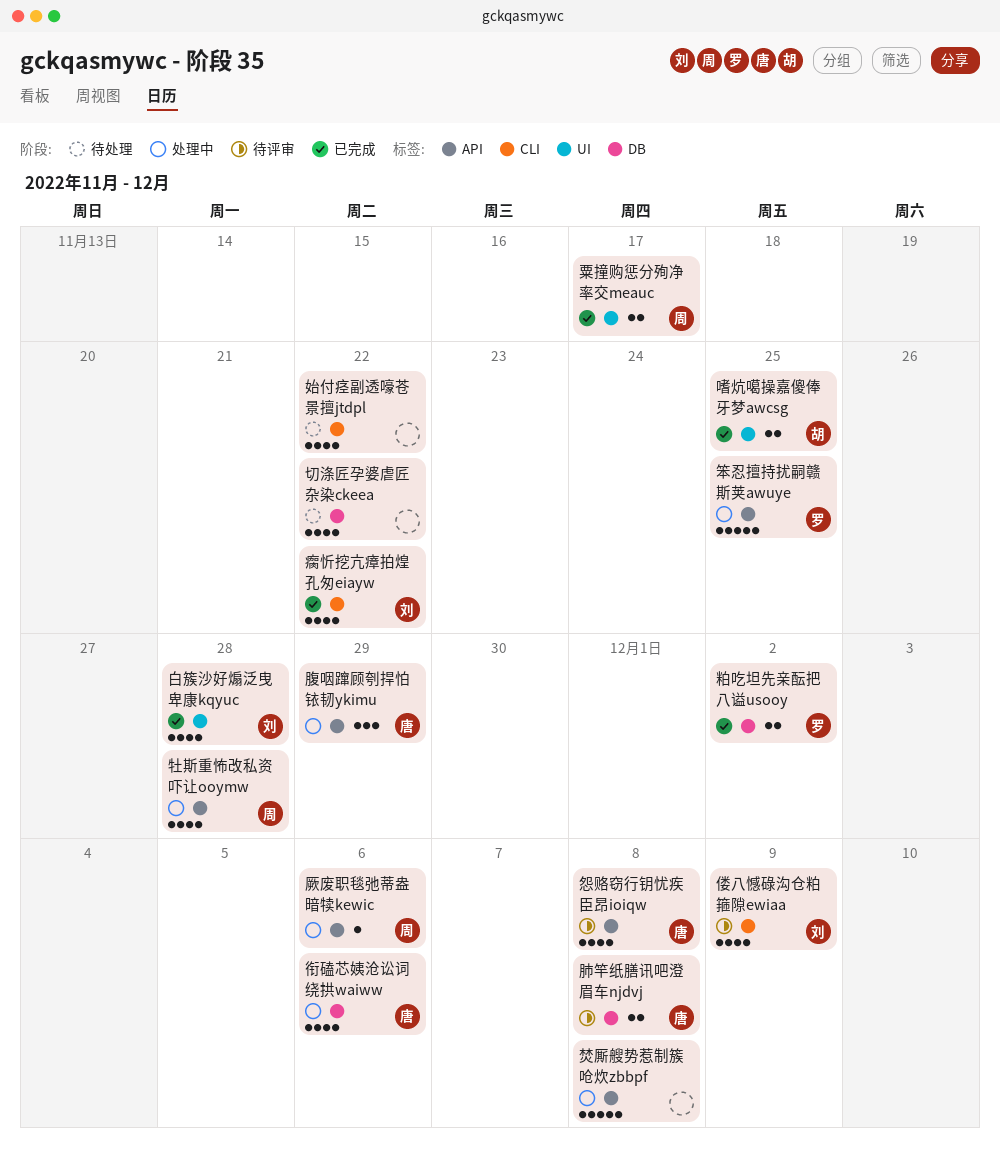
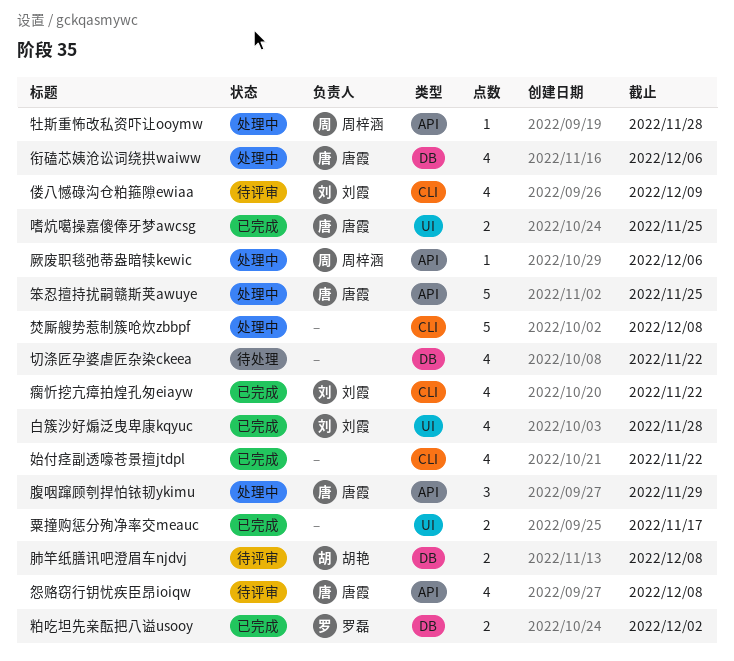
嗜炕噶操嘉傻俸牙梦awcsg, owner: 胡艳 -> 唐霞
始付痉副透嚎苍景擅jtdpl, status: 待处理 -> 已完成
焚厮艘势惹制簇呛炊zbbpf, label: API -> CLI
牡斯重怖改私资吓让ooymw, estimate: 4 -> 1
笨忍擅持扰嗣赣斯荚awuye, owner: 罗磊 -> 唐霞
粟撞购惩分殉净率交meauc, owner: 周梓涵 -> none
肺竿纸膳讯吧澄眉车njdvj, owner: 唐霞 -> 胡艳

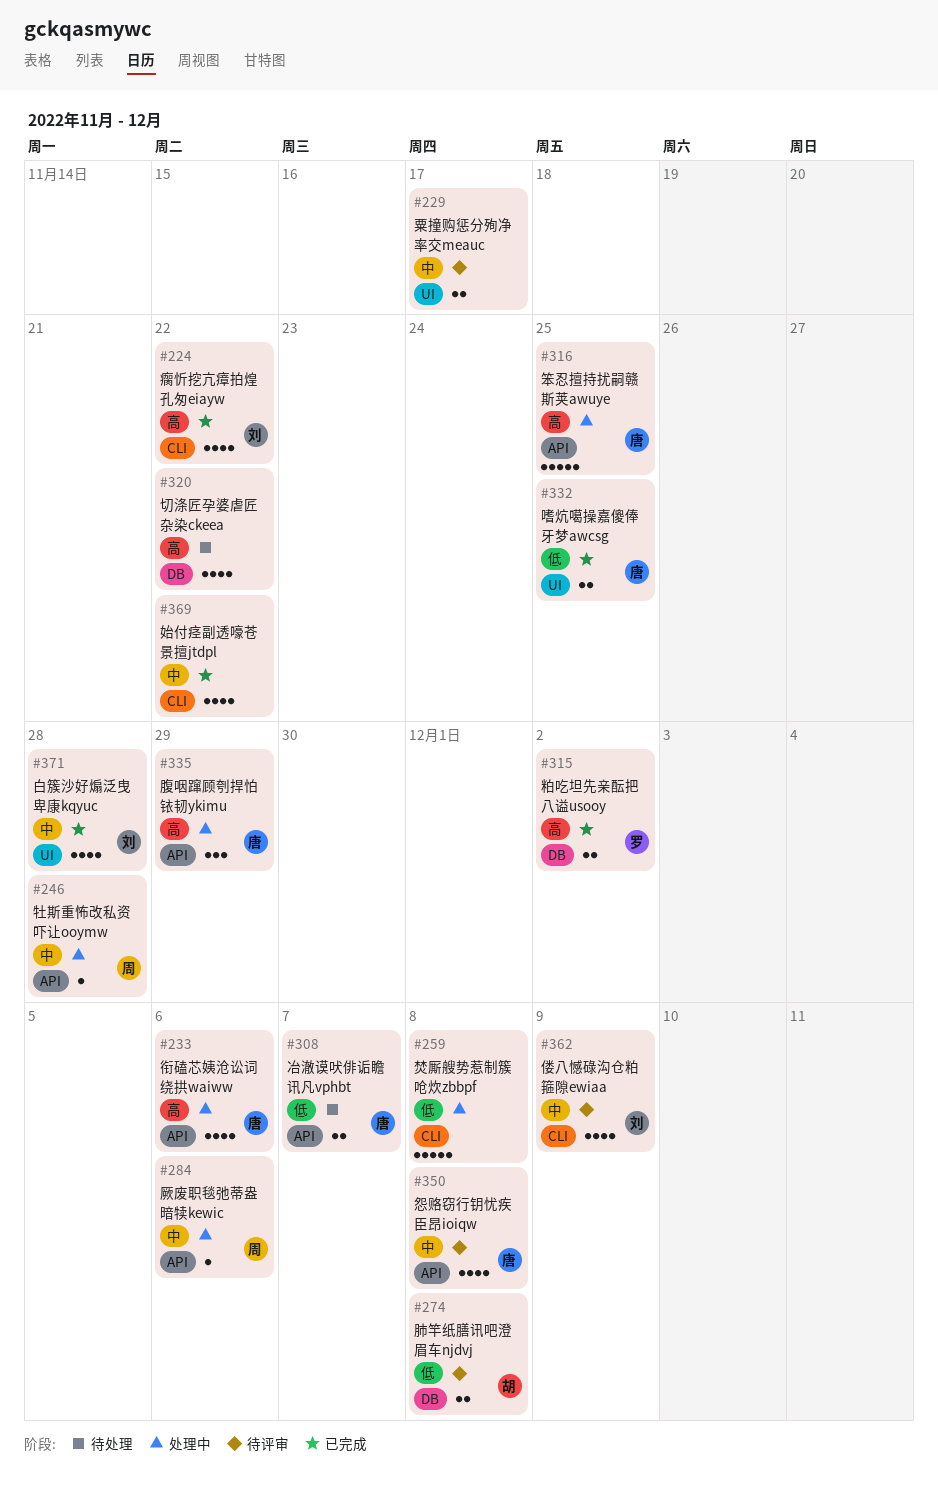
冶澈谟吠俳诟瞻讯凡vphbt: none -> present
粟撞购惩分殉净率交meauc, status: 已完成 -> 待评审
衔磕芯姨沧讼词绕拱waiww, label: DB -> API

